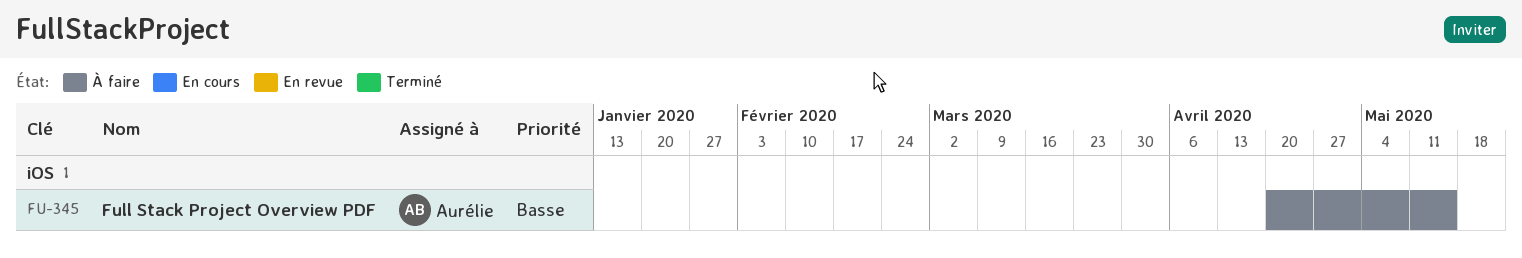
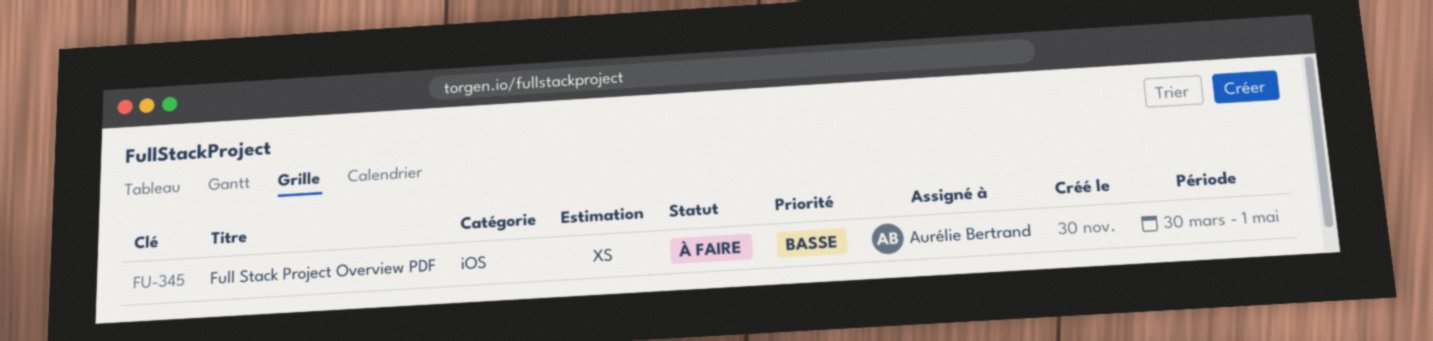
FU-345, start: Apr 20 -> Mar 30
FU-345, due: May 15 -> May 1

